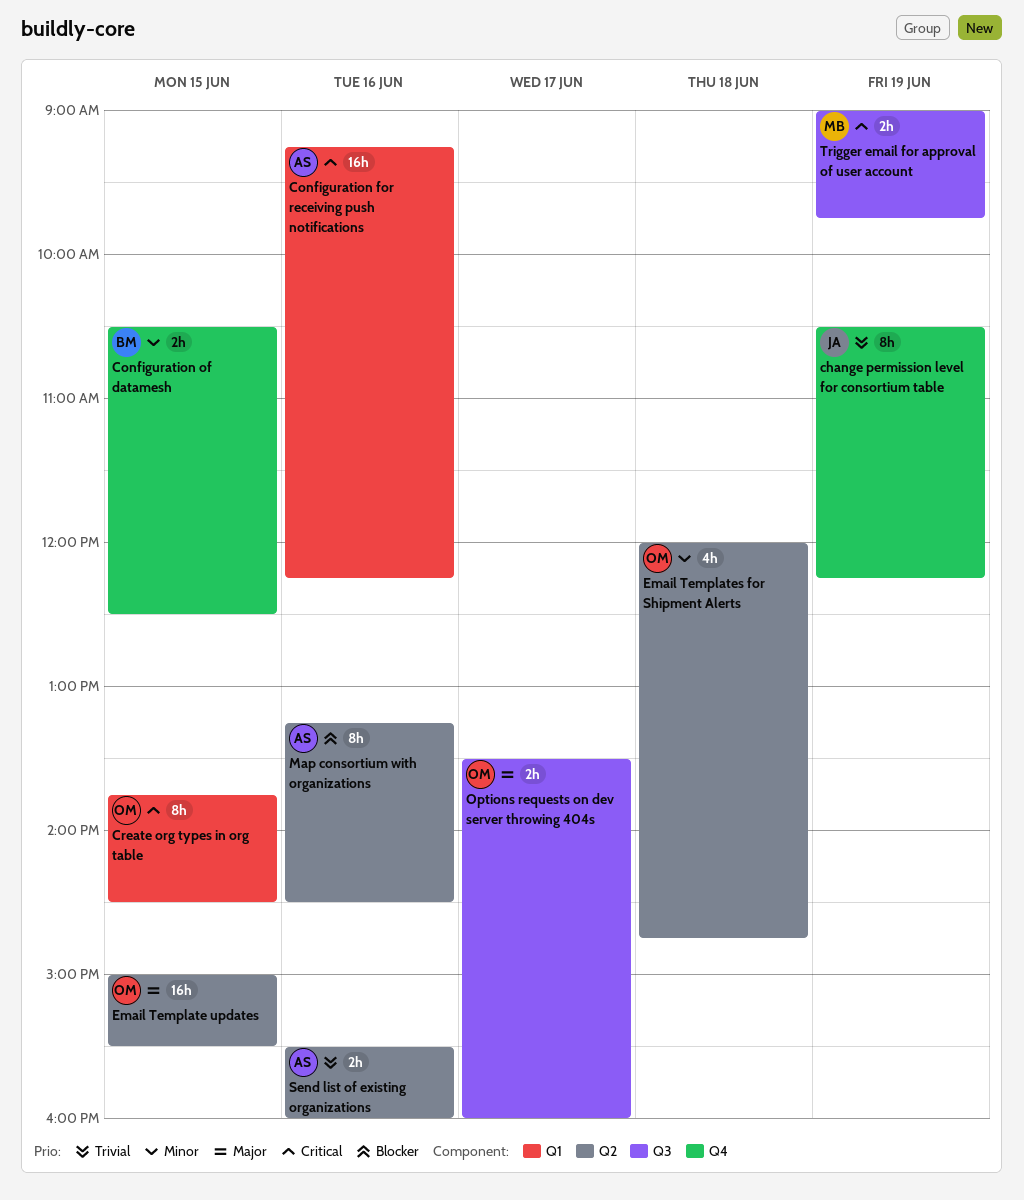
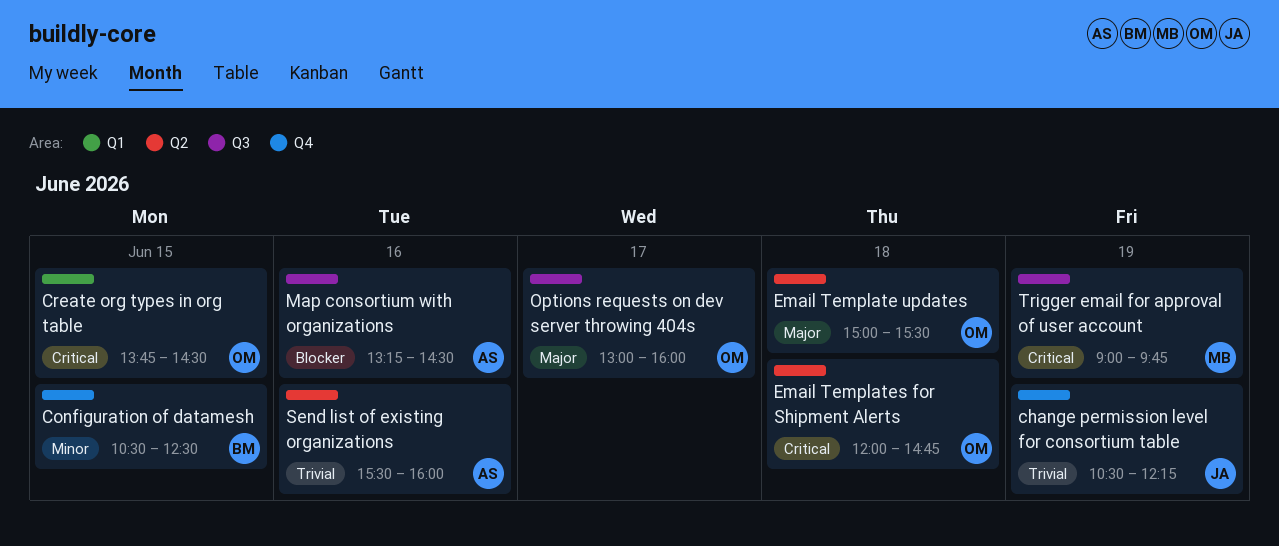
Configuration for receiving push notifications: present -> none
Email Template updates, day: Jun 15 -> Jun 18
Email Templates for Shipment Alerts, priority: Minor -> Critical
Map consortium with organizations, label: Q2 -> Q3
Options requests on dev server throwing 404s, begins: 13:30 -> 13:00

